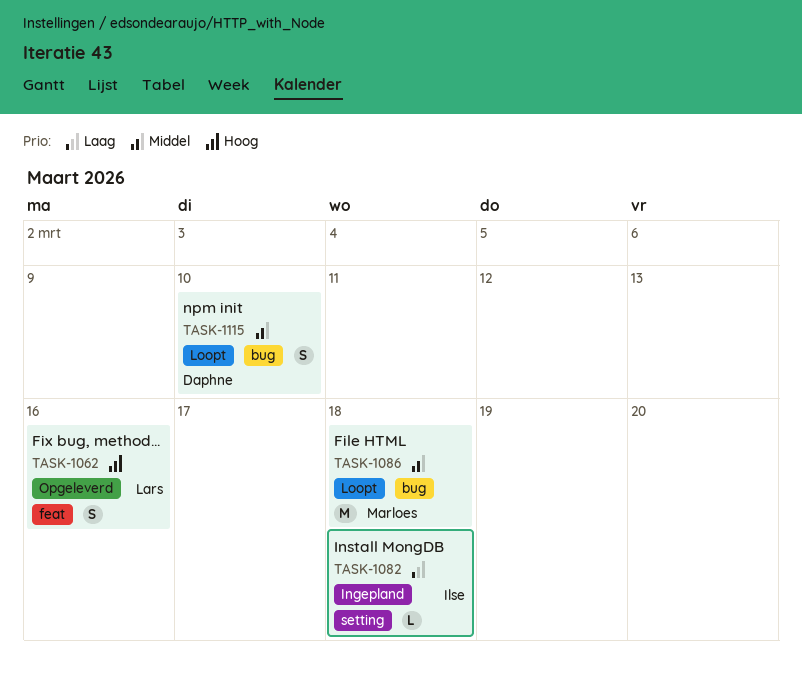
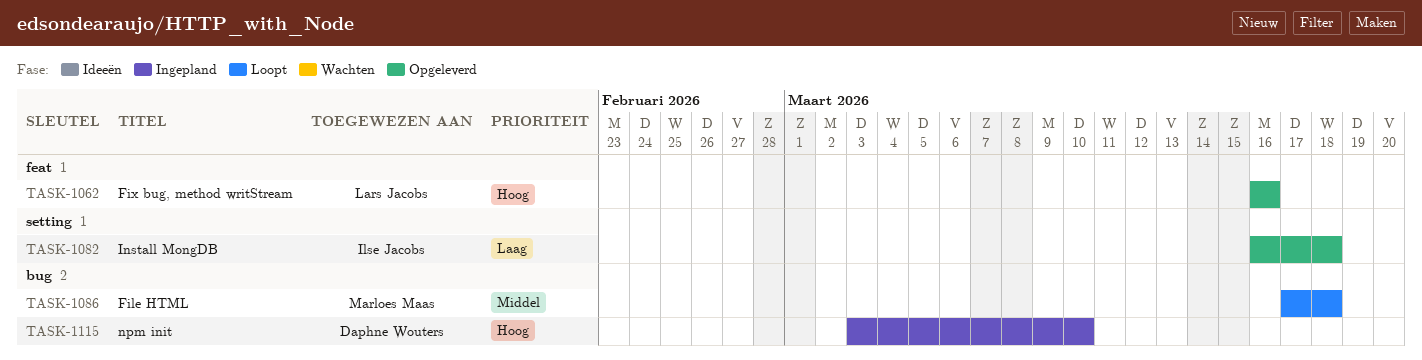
TASK-1082, status: Ingepland -> Opgeleverd
TASK-1115, status: Loopt -> Ingepland
TASK-1115, priority: Middel -> Hoog

